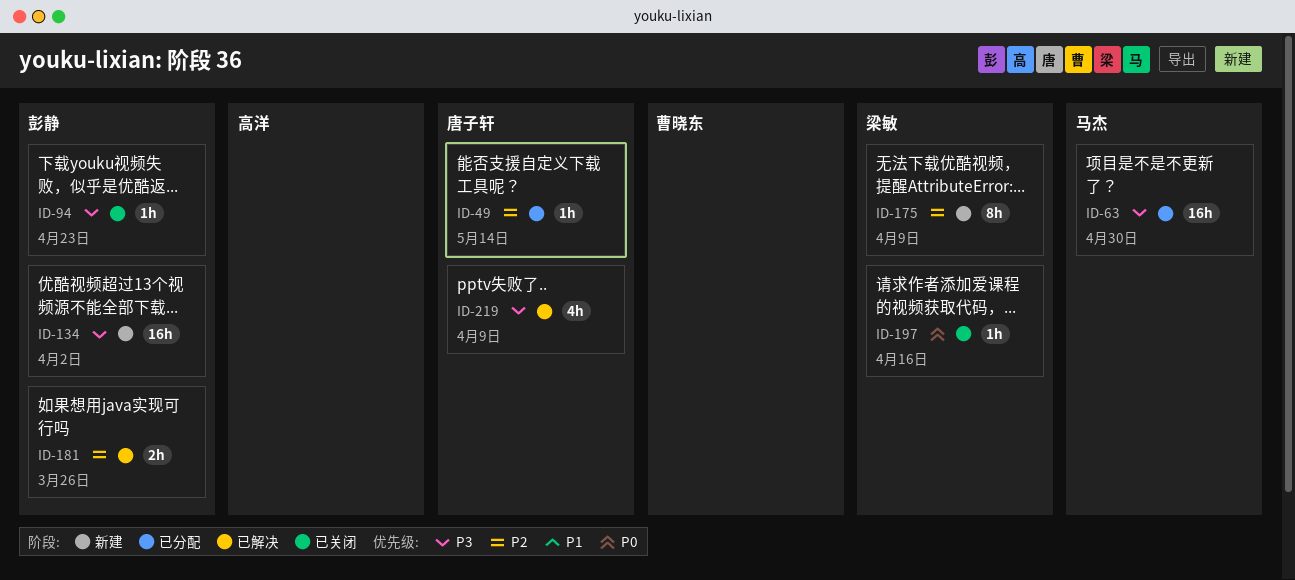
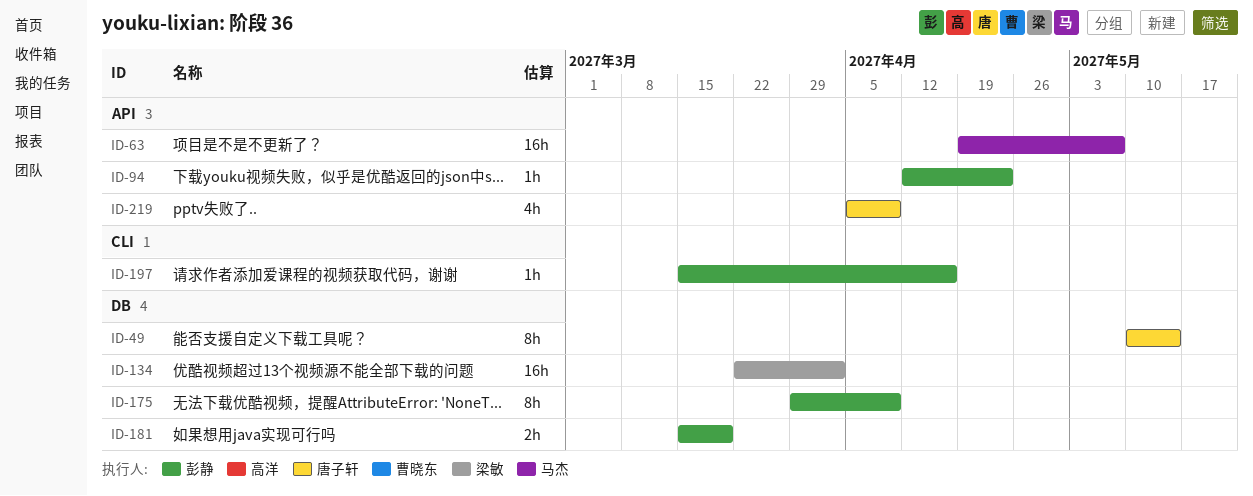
ID-49, estimate: 1h -> 8h
ID-63, due: Apr 30 -> May 7
ID-134, owner: 彭静 -> 梁敏
ID-175, owner: 梁敏 -> 彭静
ID-181, due: Mar 26 -> Mar 19
ID-197, owner: 梁敏 -> 彭静

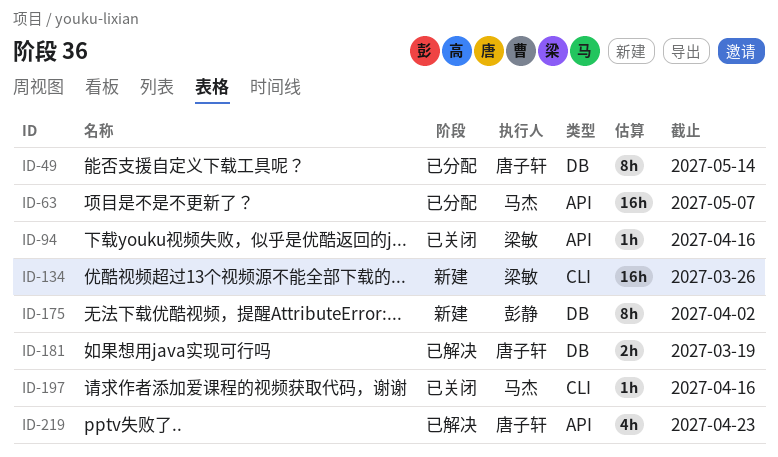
ID-94, owner: 彭静 -> 梁敏
ID-94, due: Apr 23 -> Apr 16
ID-134, label: DB -> CLI
ID-134, due: Apr 2 -> Mar 26
ID-175, due: Apr 9 -> Apr 2
ID-181, owner: 彭静 -> 唐子轩
ID-197, owner: 彭静 -> 马杰
ID-219, due: Apr 9 -> Apr 23

